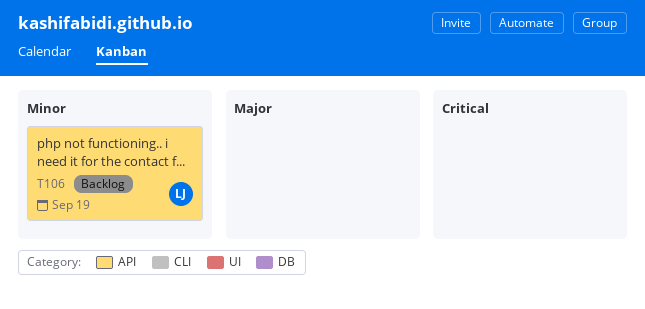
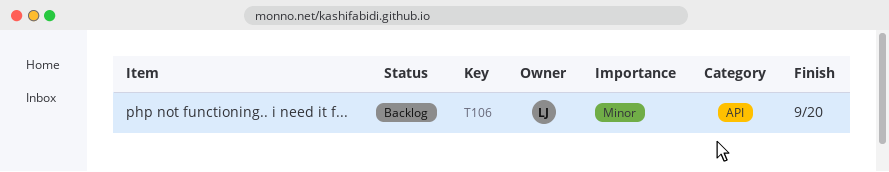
T106, due: Sep 19 -> Sep 20

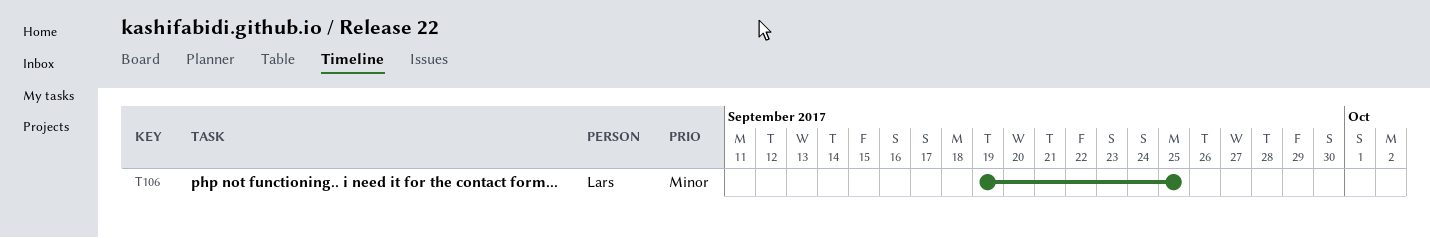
T106, due: Sep 20 -> Sep 25

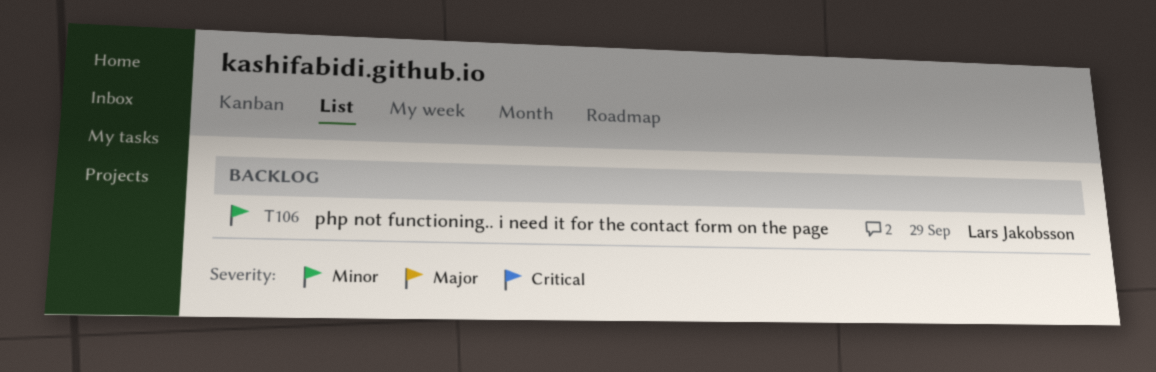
T106, due: Sep 25 -> Sep 29

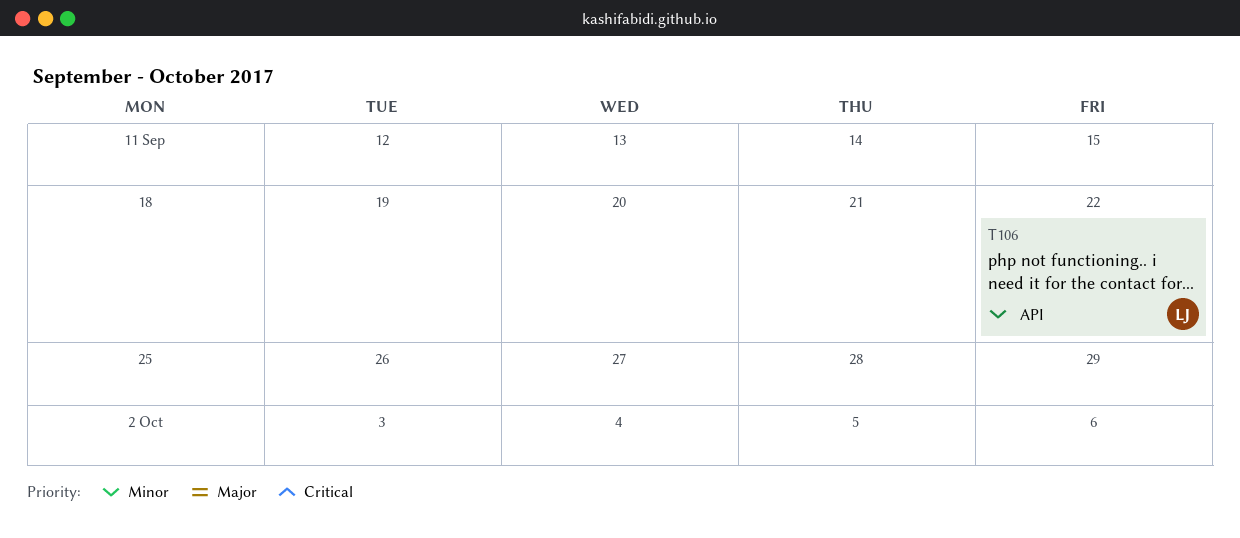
T106, due: Sep 29 -> Sep 22

